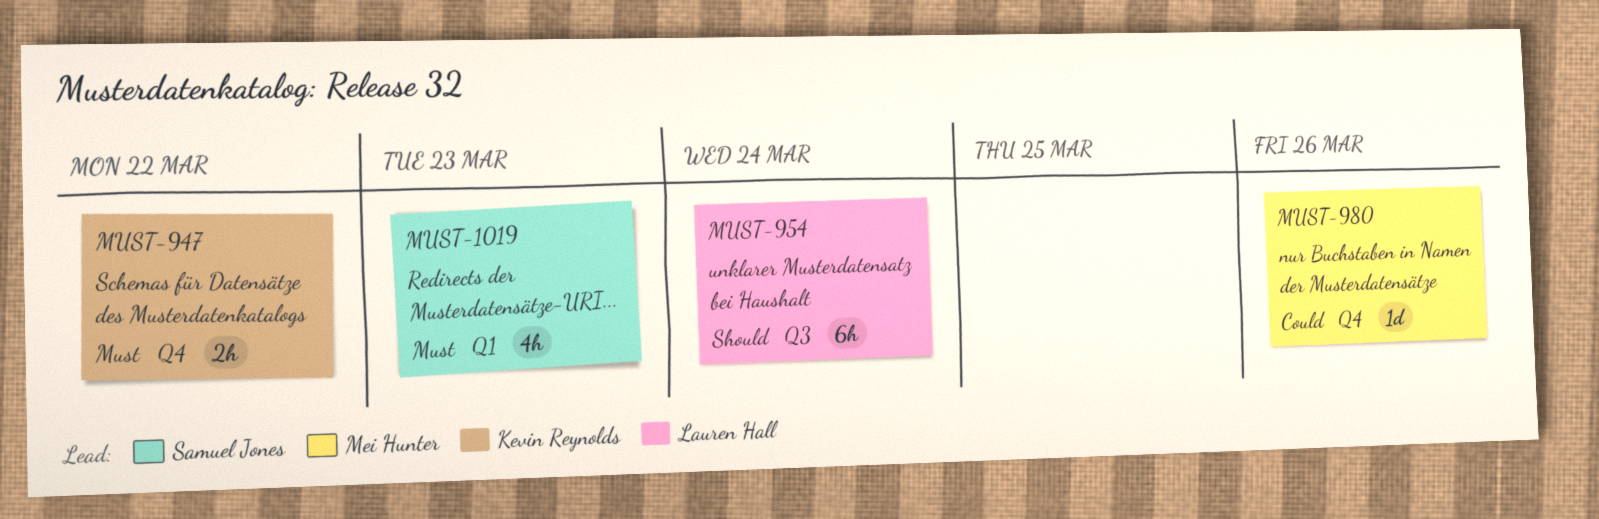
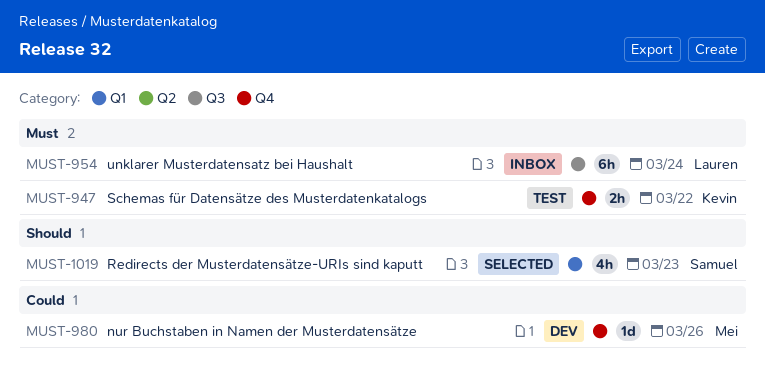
MUST-954, priority: Should -> Must
MUST-1019, priority: Must -> Should

